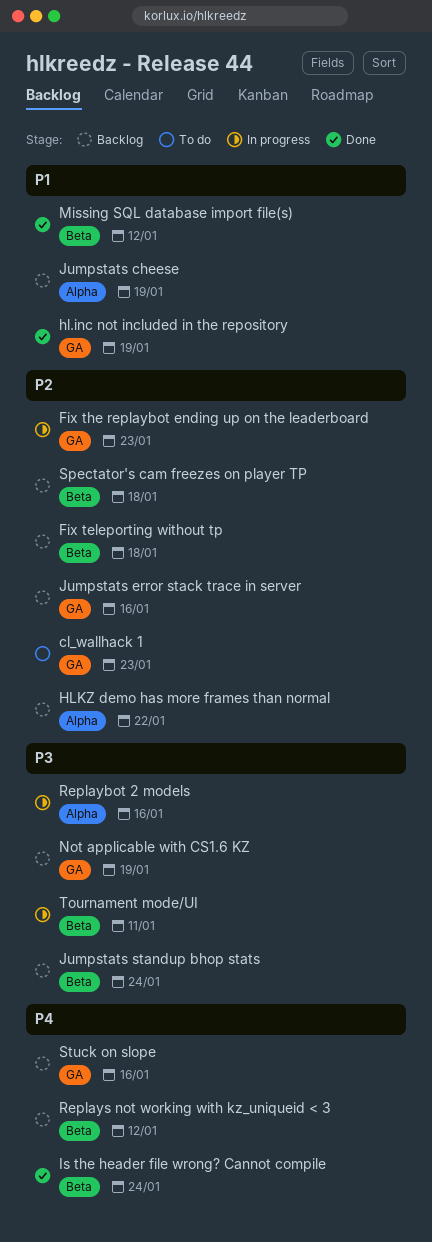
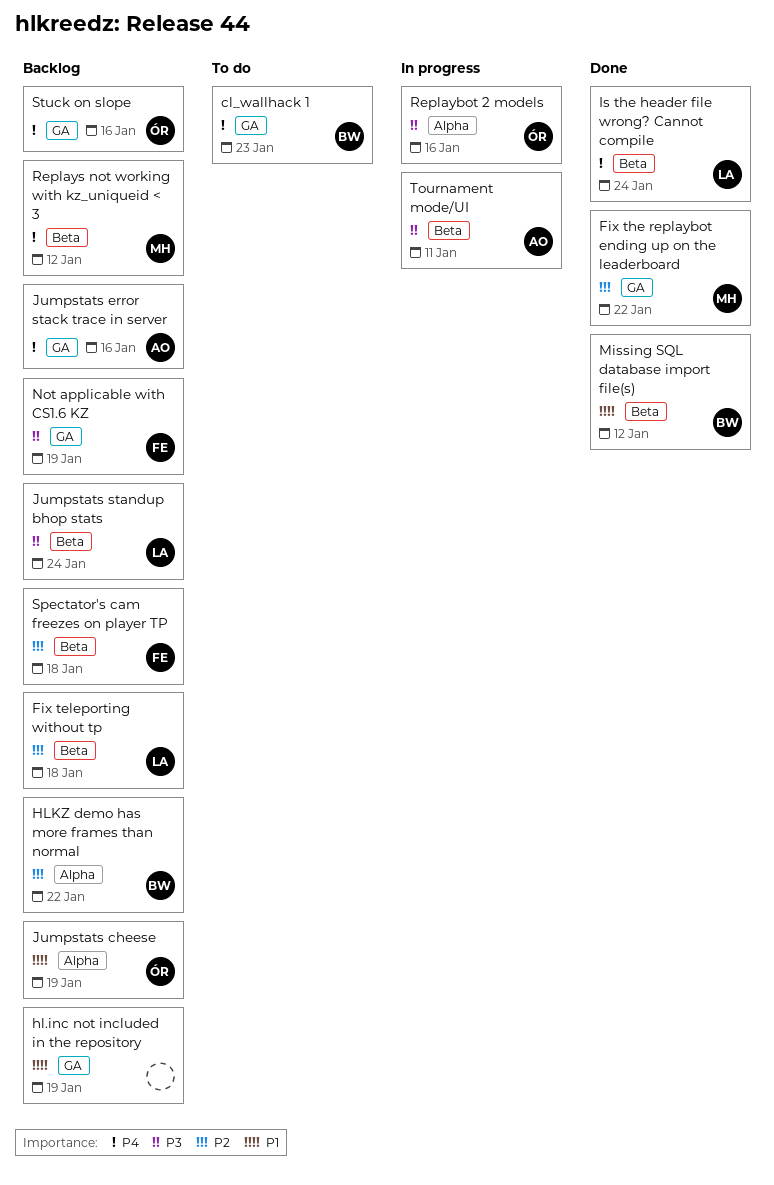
cl_wallhack 1, priority: P2 -> P4
Fix the replaybot ending up on the leaderboard, status: In progress -> Done
Fix the replaybot ending up on the leaderboard, due: Jan 23 -> Jan 22
hl.inc not included in the repository, status: Done -> Backlog
Jumpstats error stack trace in server, priority: P2 -> P4

